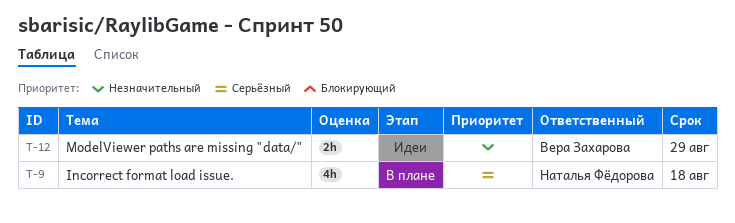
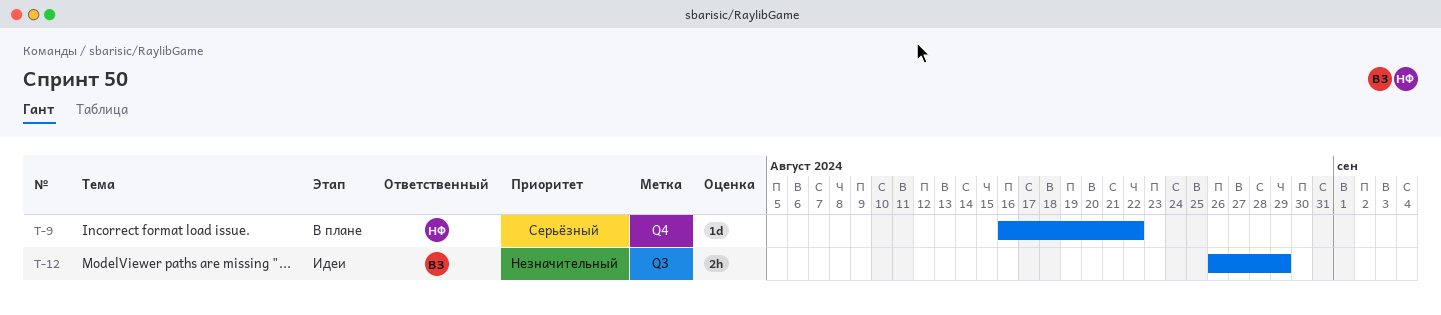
T-9, estimate: 4h -> 1d
T-9, due: Aug 18 -> Aug 22

